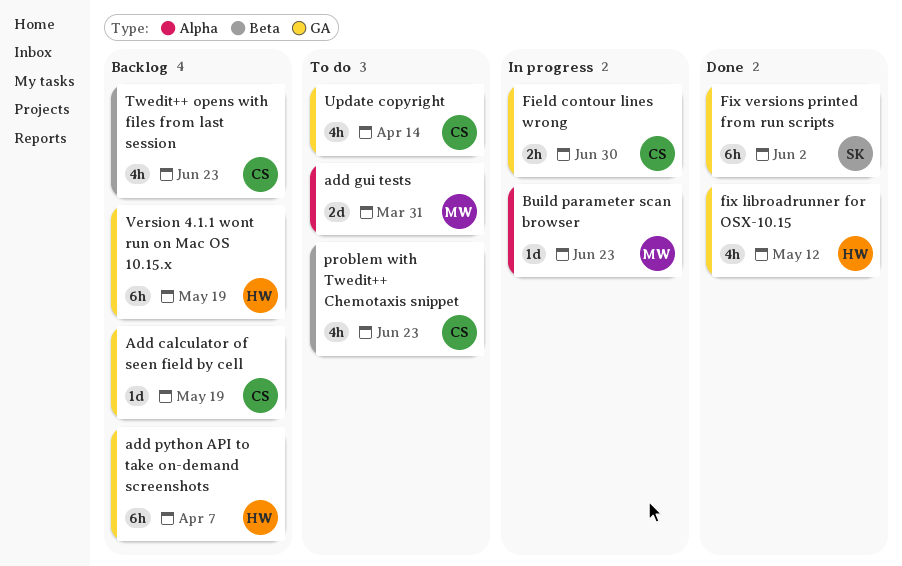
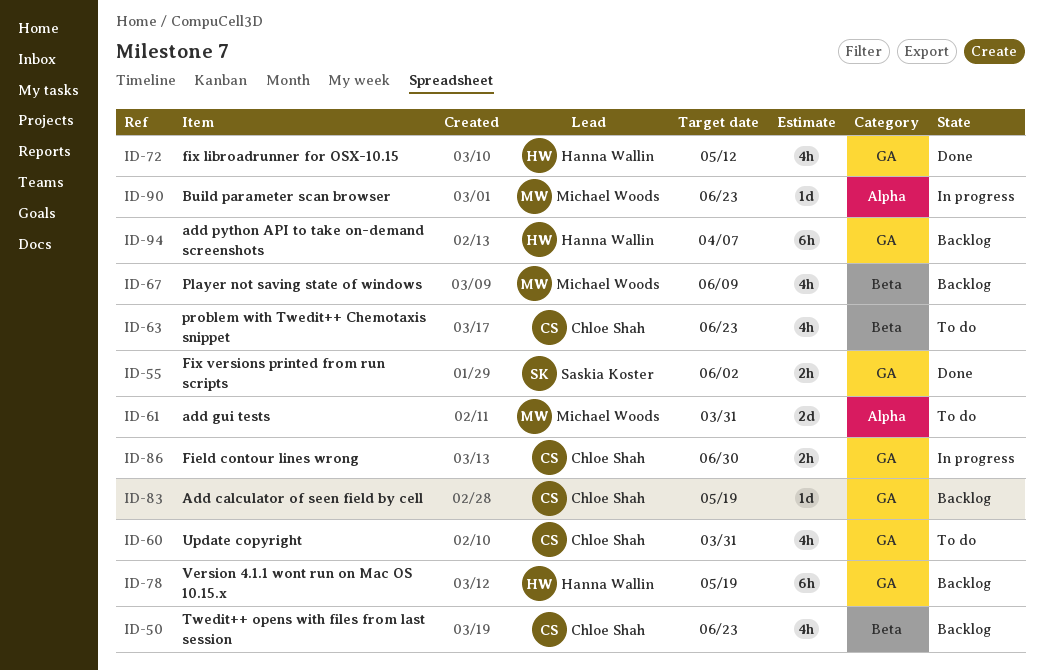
Fix versions printed from run scripts, estimate: 6h -> 2h
Player not saving state of windows: none -> present
Update copyright, due: Apr 14 -> Mar 31

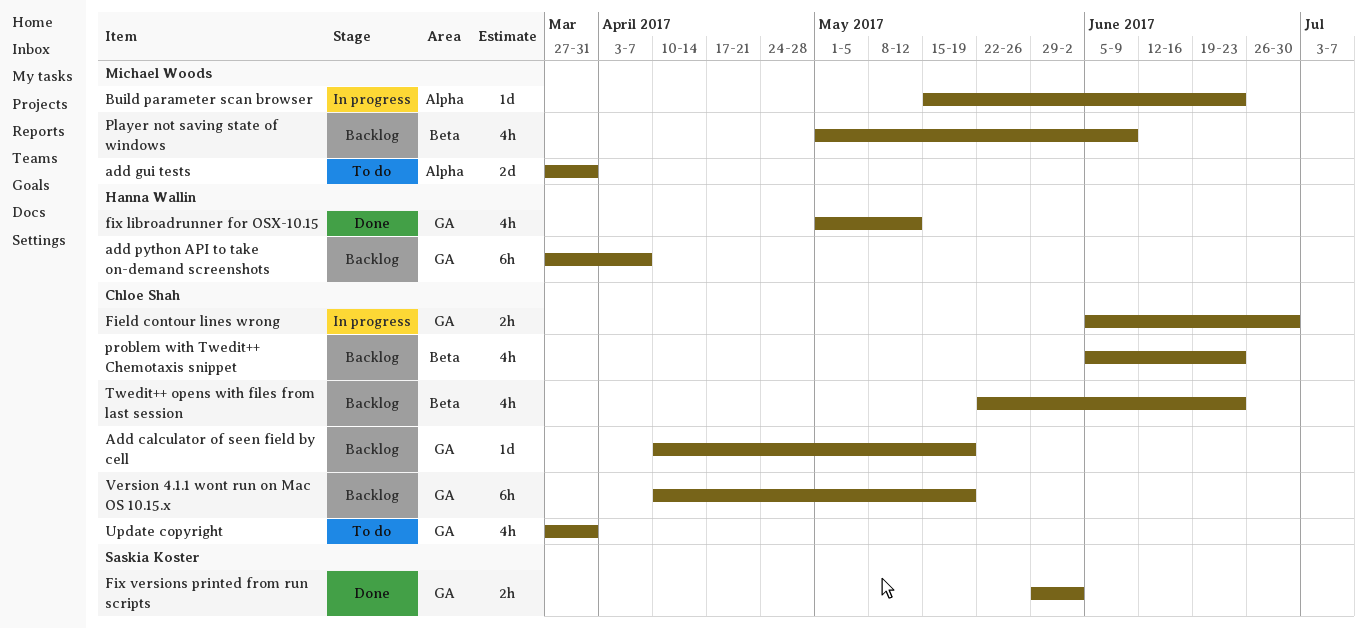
problem with Twedit++ Chemotaxis snippet, status: To do -> Backlog
Version 4.1.1 wont run on Mac OS 10.15.x, owner: Hanna Wallin -> Chloe Shah

